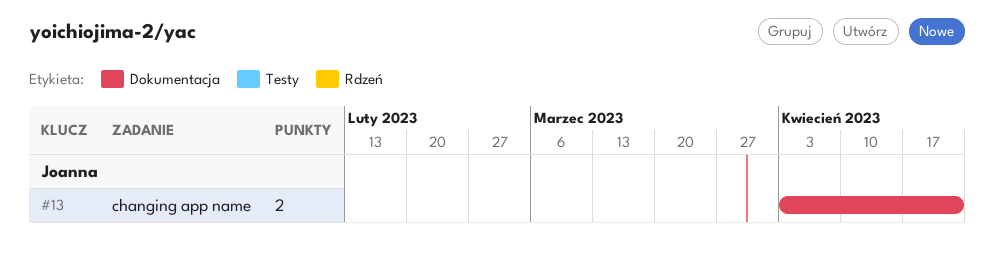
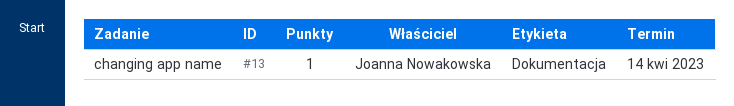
#13, estimate: 2 -> 1
#13, due: Apr 21 -> Apr 14

